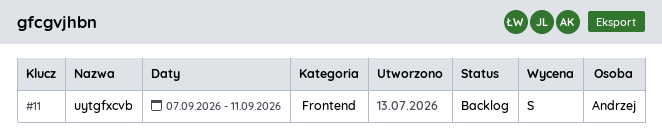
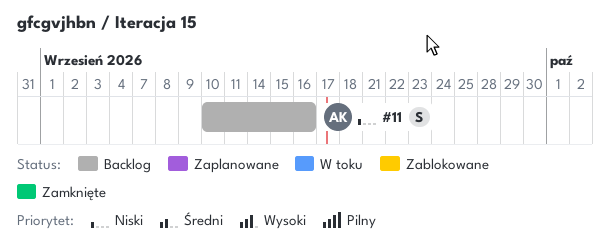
#11, start: Sep 7 -> Sep 10
#11, due: Sep 11 -> Sep 16

